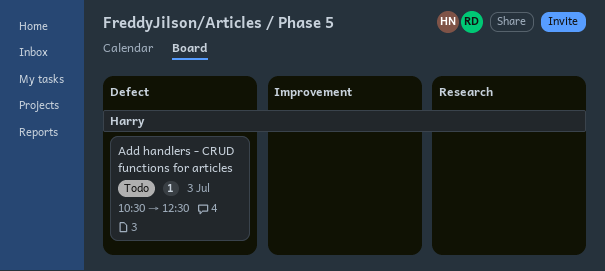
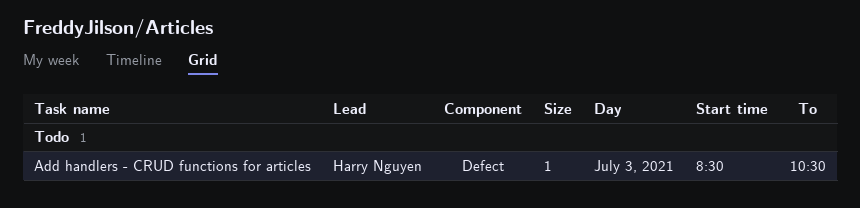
Add handlers - CRUD functions for articles, begins: 10:30 -> 08:30
Add handlers - CRUD functions for articles, ends: 12:30 -> 10:30

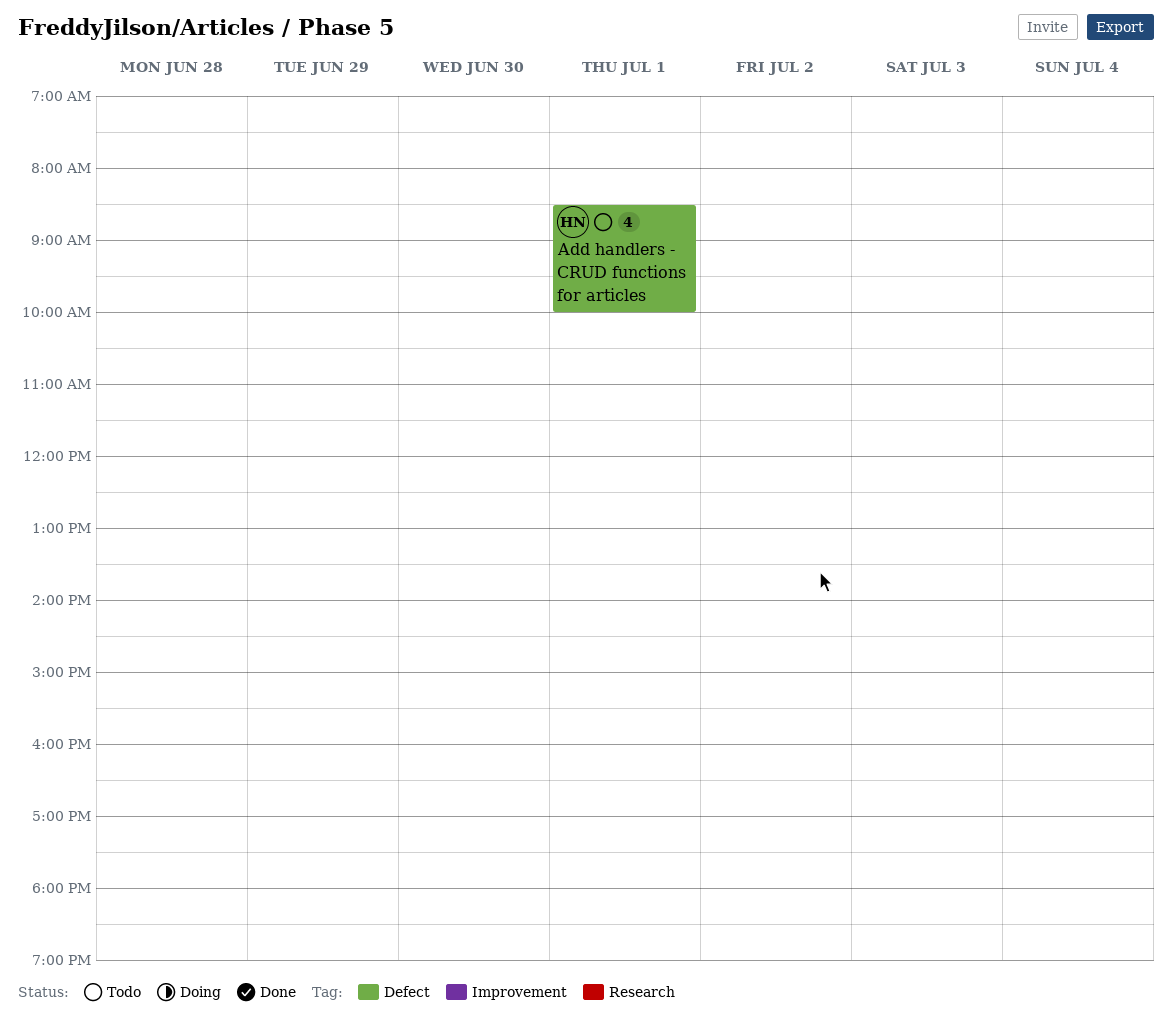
Add handlers - CRUD functions for articles, estimate: 1 -> 4
Add handlers - CRUD functions for articles, day: Jul 3 -> Jul 1
Add handlers - CRUD functions for articles, ends: 10:30 -> 10:00

